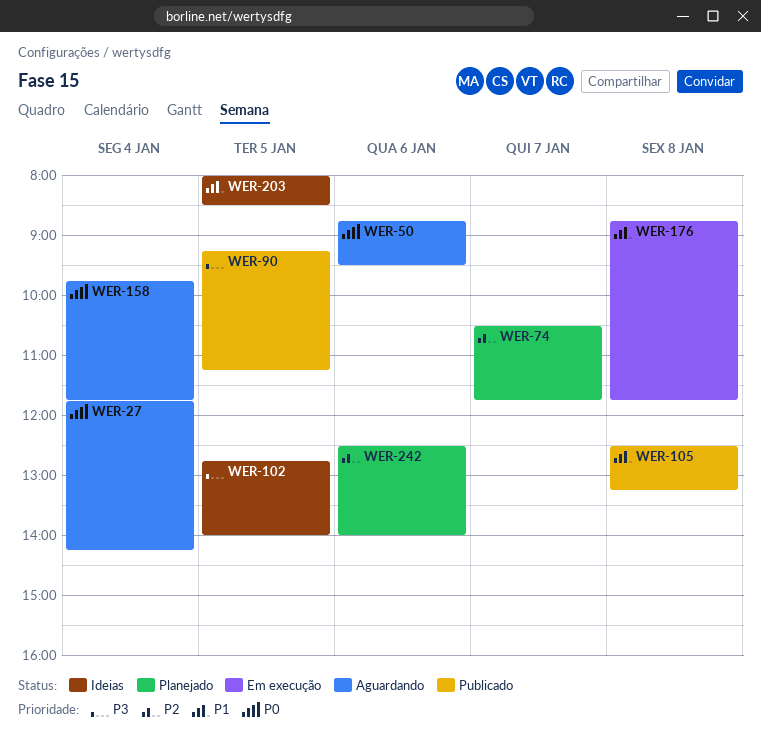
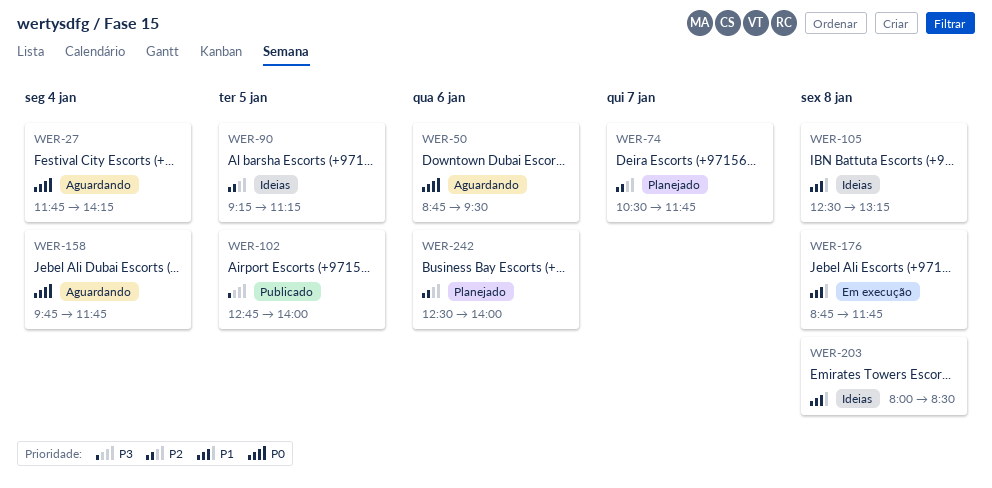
WER-90, status: Publicado -> Ideias
WER-90, priority: P3 -> P2
WER-102, status: Ideias -> Publicado
WER-105, status: Publicado -> Ideias
WER-203, day: Jan 5 -> Jan 8

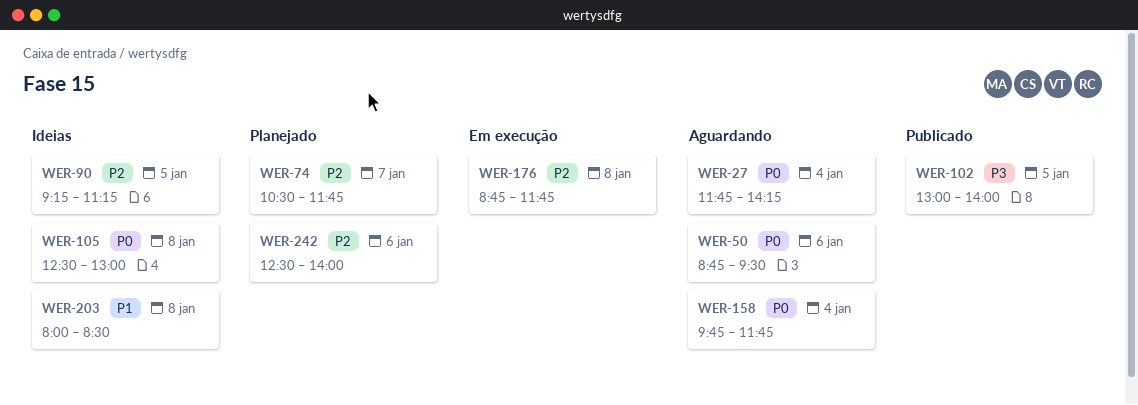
WER-102, begins: 12:45 -> 13:00
WER-105, priority: P1 -> P0
WER-105, ends: 13:15 -> 13:00
WER-176, priority: P1 -> P2

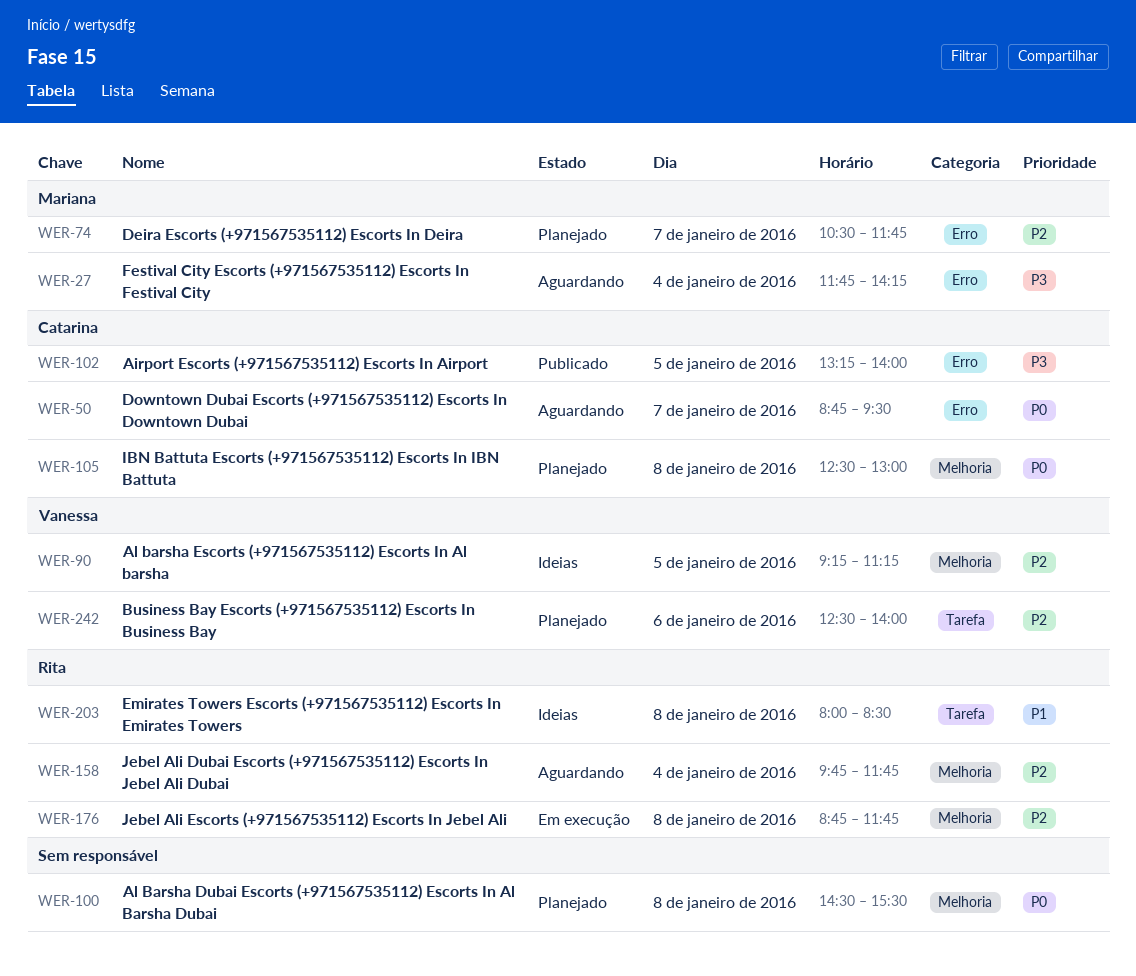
WER-27, priority: P0 -> P3
WER-50, day: Jan 6 -> Jan 7
WER-100: none -> present
WER-102, begins: 13:00 -> 13:15
WER-105, status: Ideias -> Planejado
WER-158, priority: P0 -> P2

